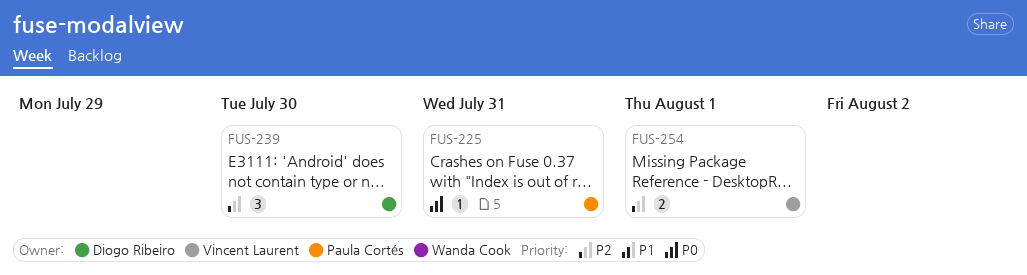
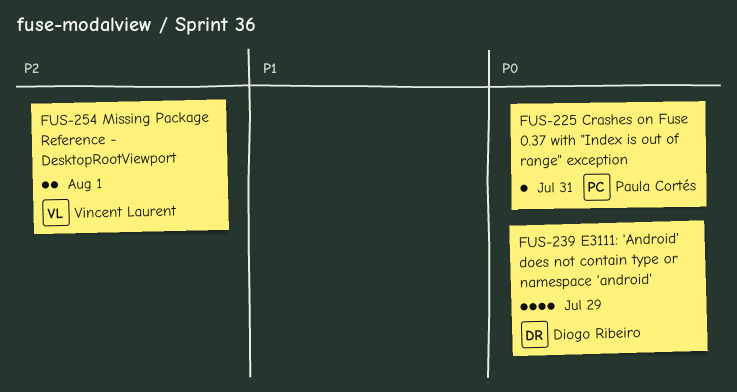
FUS-239, priority: P2 -> P0
FUS-239, estimate: 3 -> 4
FUS-239, due: Jul 30 -> Jul 29

